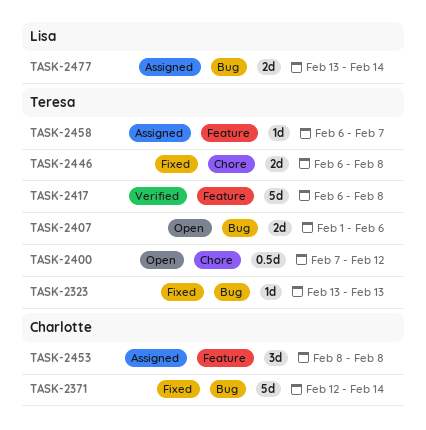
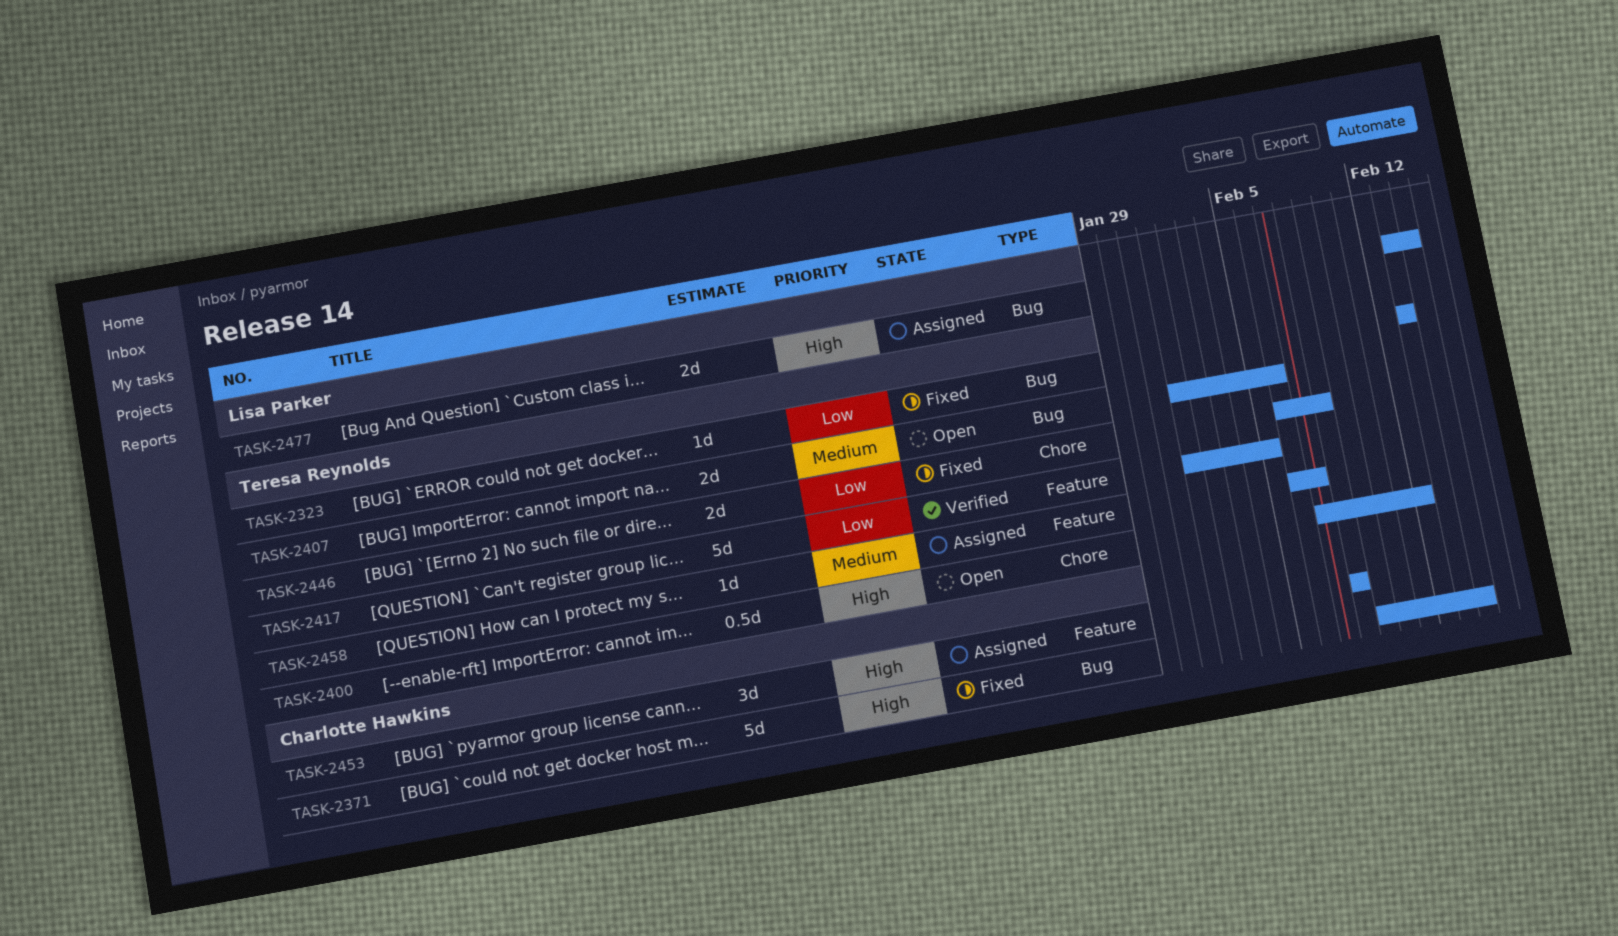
TASK-2371, start: Feb 12 -> Feb 9
TASK-2417, start: Feb 6 -> Feb 1
TASK-2417, due: Feb 8 -> Feb 5

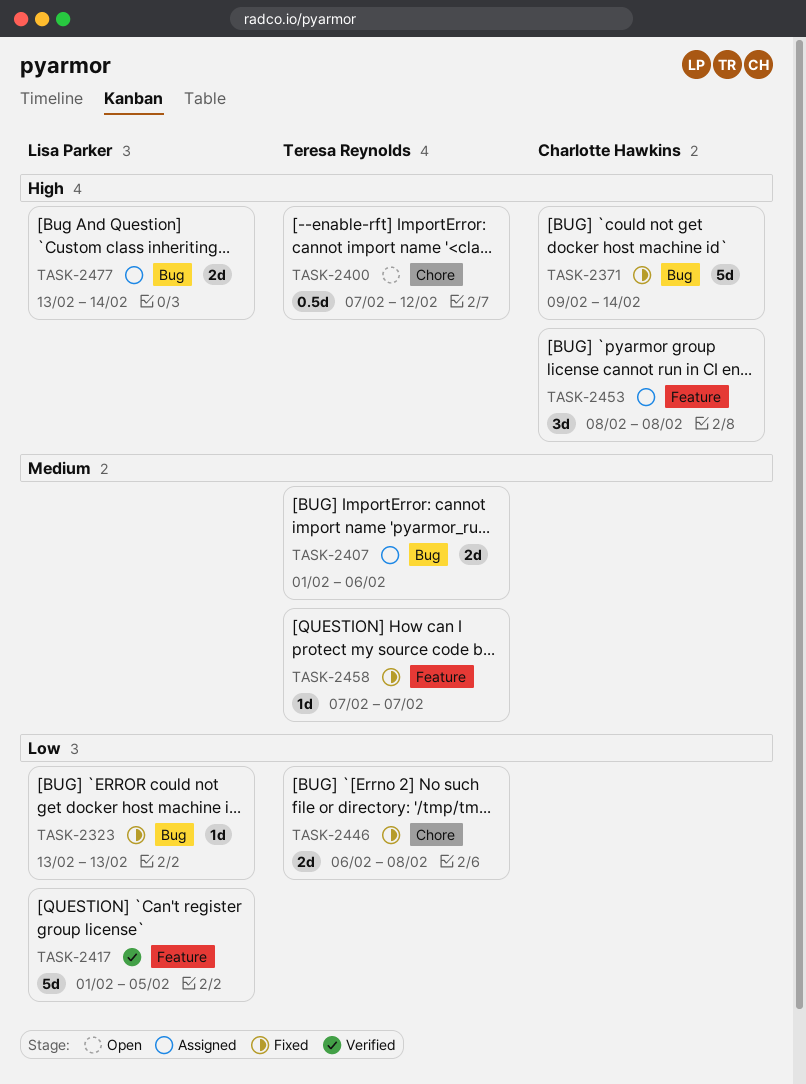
TASK-2323, owner: Teresa Reynolds -> Lisa Parker
TASK-2407, status: Open -> Assigned
TASK-2417, owner: Teresa Reynolds -> Lisa Parker
TASK-2458, status: Assigned -> Fixed
TASK-2458, start: Feb 6 -> Feb 7

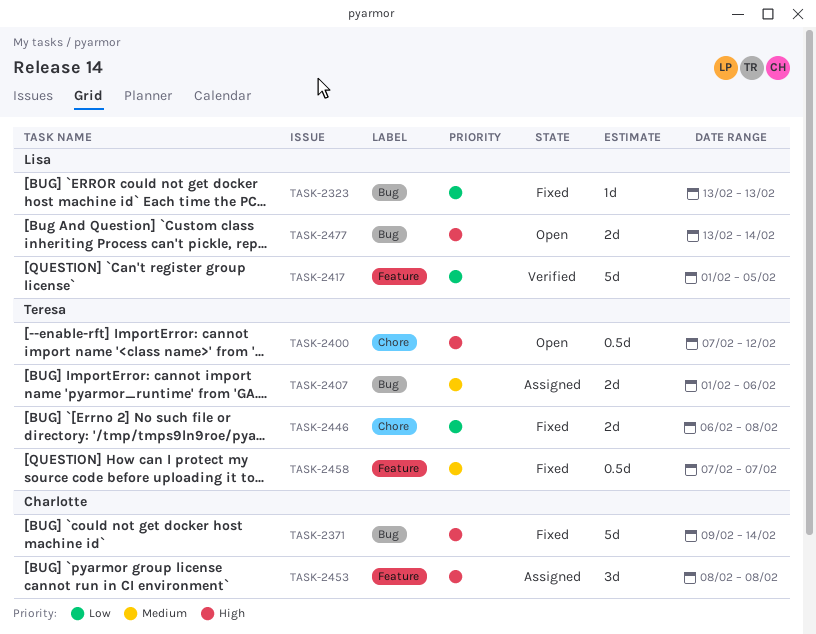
TASK-2458, estimate: 1d -> 0.5d
TASK-2477, status: Assigned -> Open

